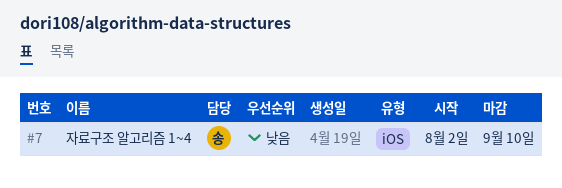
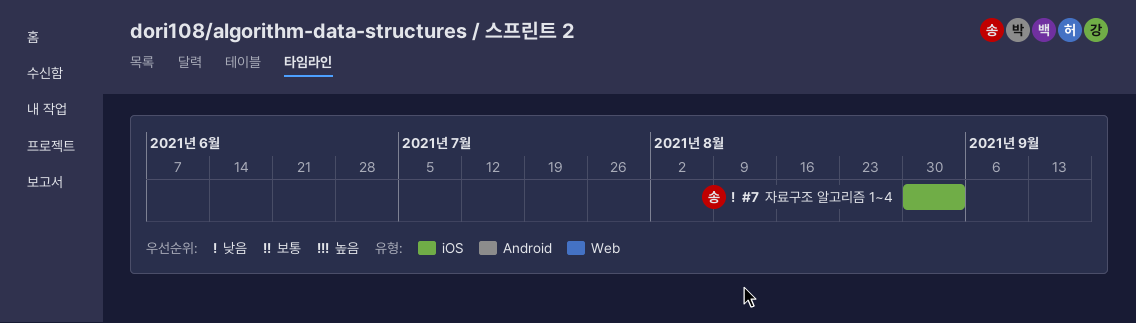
#7, start: Aug 2 -> Aug 30
#7, due: Sep 10 -> Sep 3

